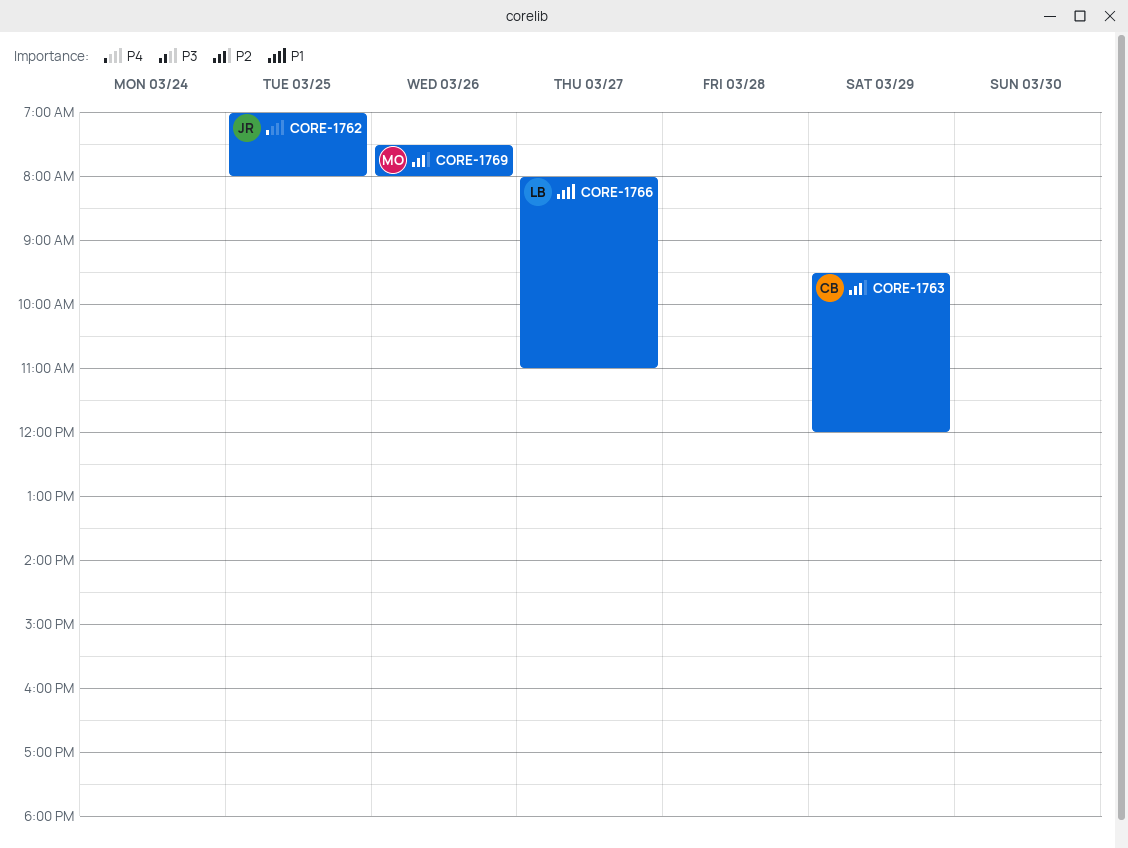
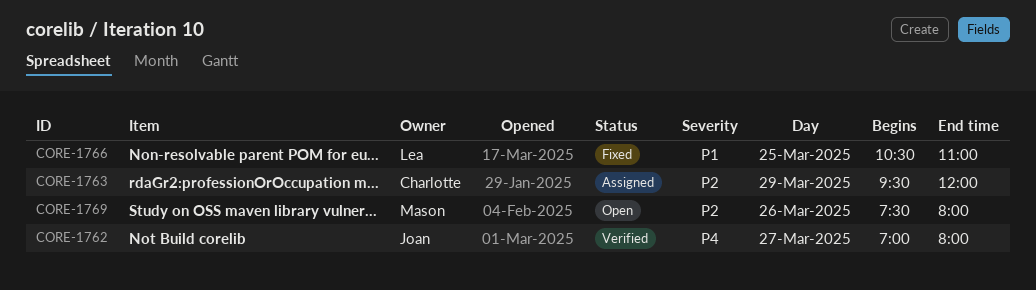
CORE-1762, day: Mar 25 -> Mar 27
CORE-1766, day: Mar 27 -> Mar 25
CORE-1766, begins: 08:00 -> 10:30

